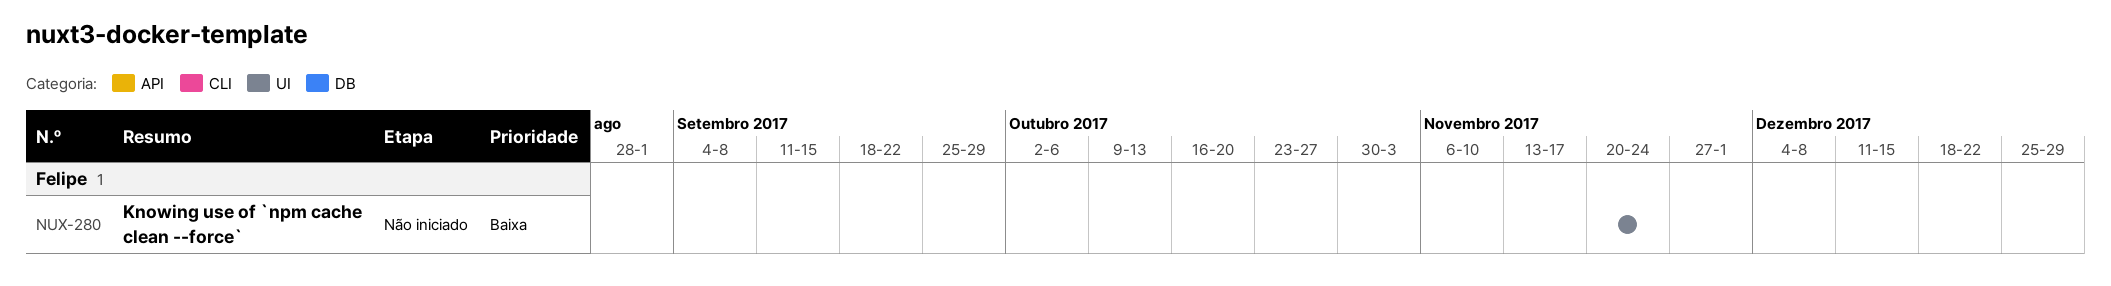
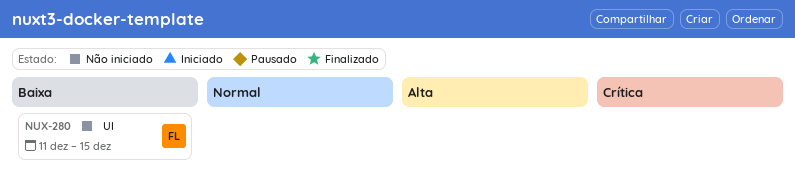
NUX-280, start: Nov 20 -> Dec 11
NUX-280, due: Nov 24 -> Dec 15

